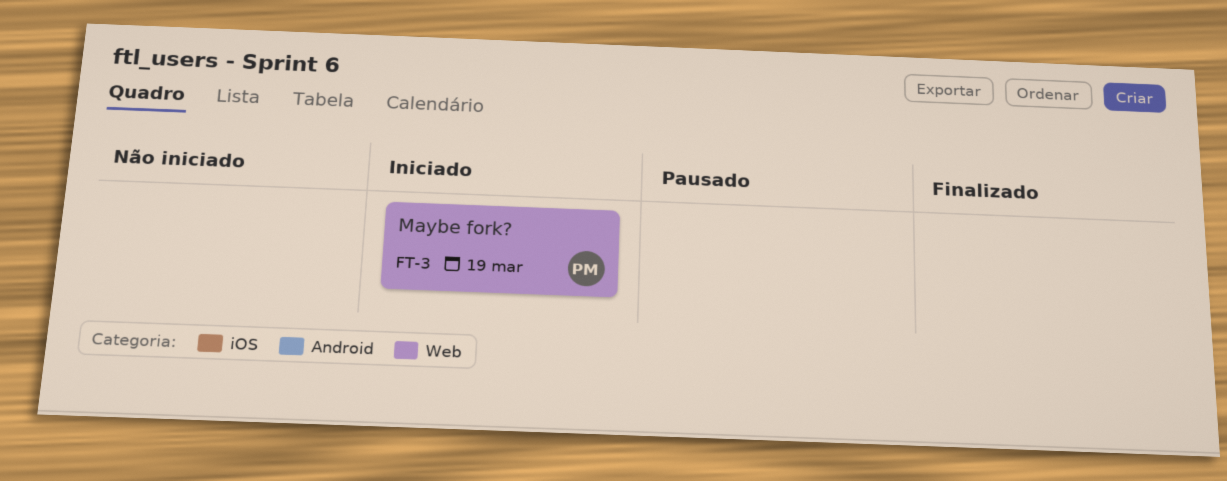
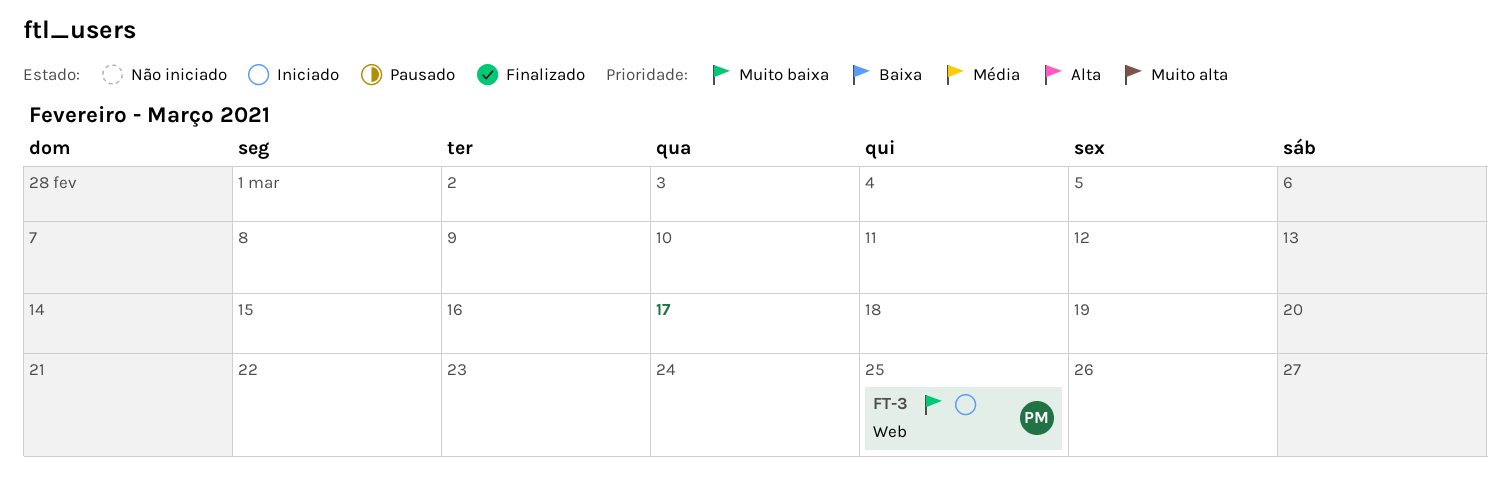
FT-3, due: Mar 19 -> Mar 25

